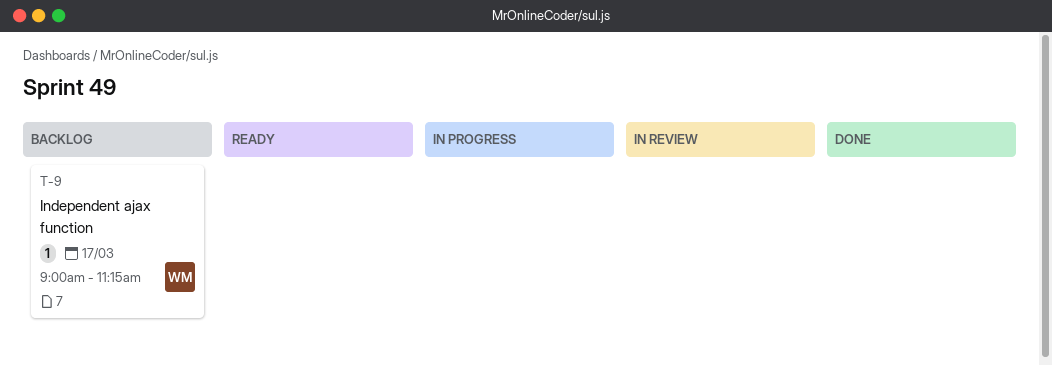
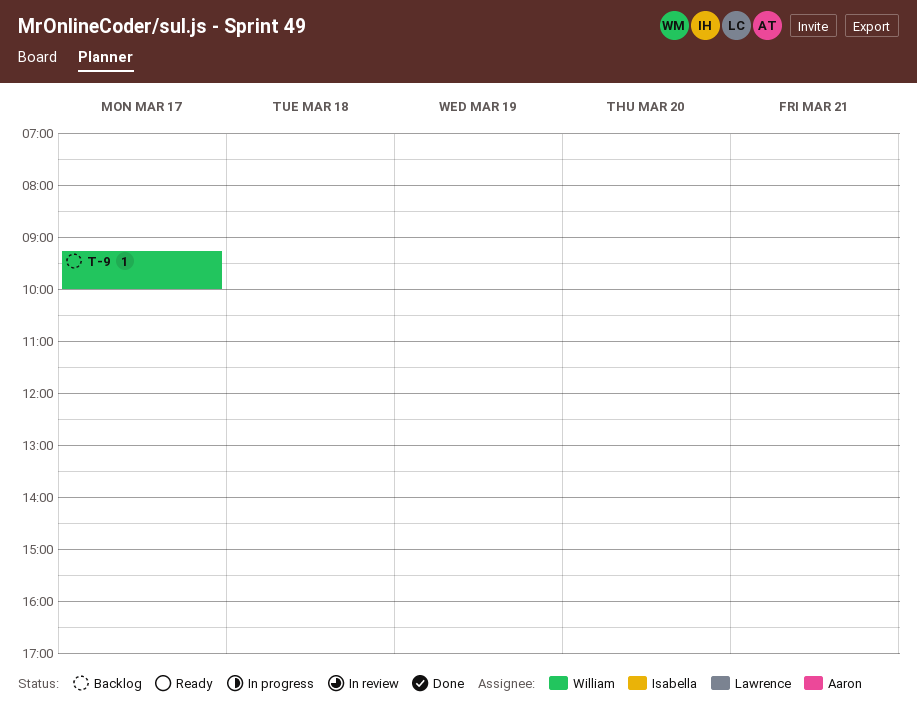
T-9, begins: 09:00 -> 09:15
T-9, ends: 11:15 -> 10:00

